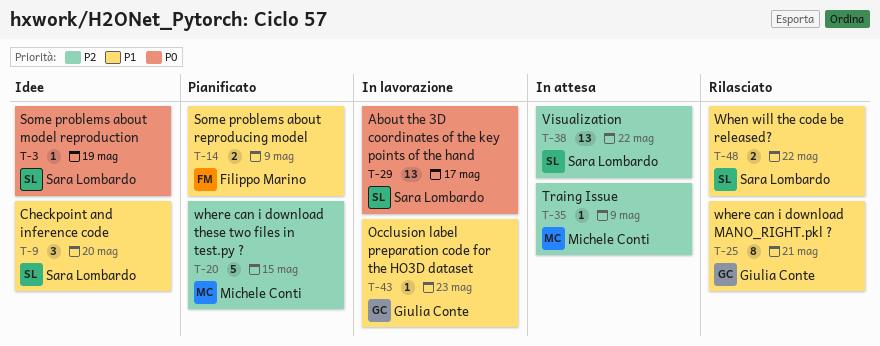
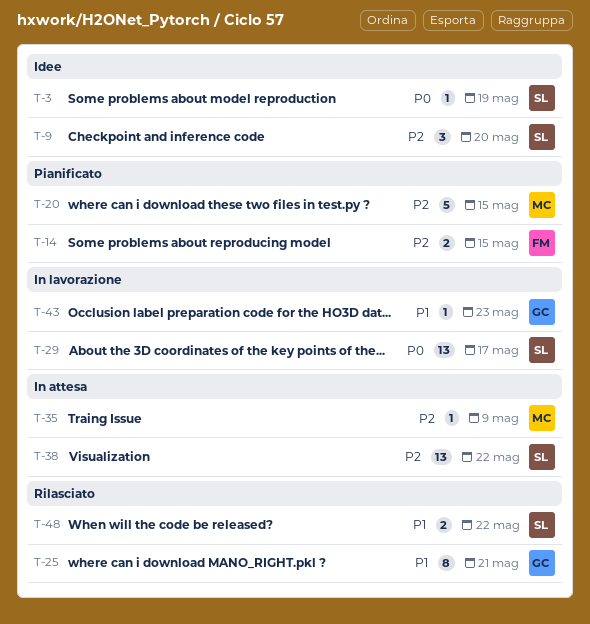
T-9, priority: P1 -> P2
T-14, priority: P1 -> P2
T-14, due: May 9 -> May 15

